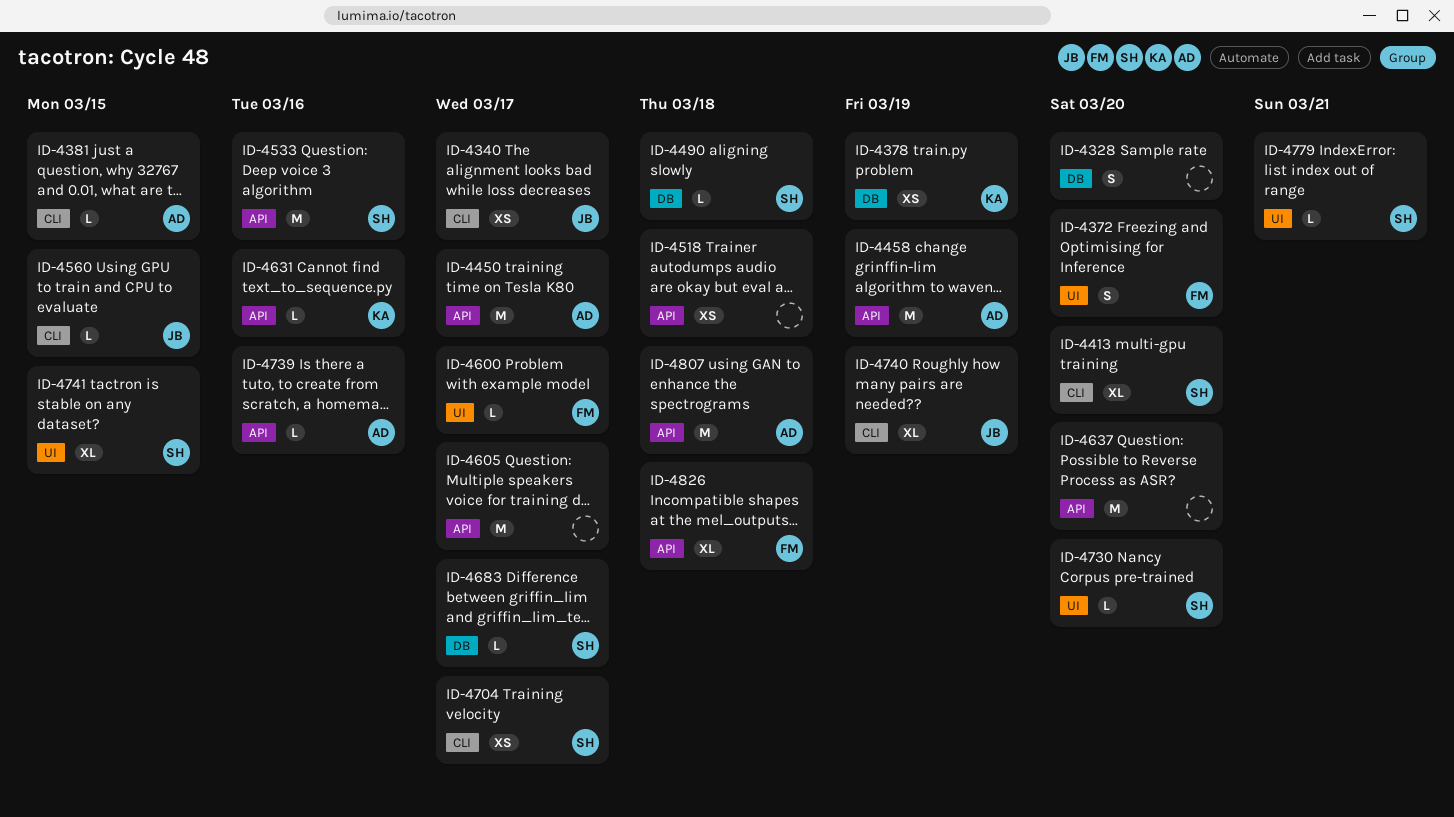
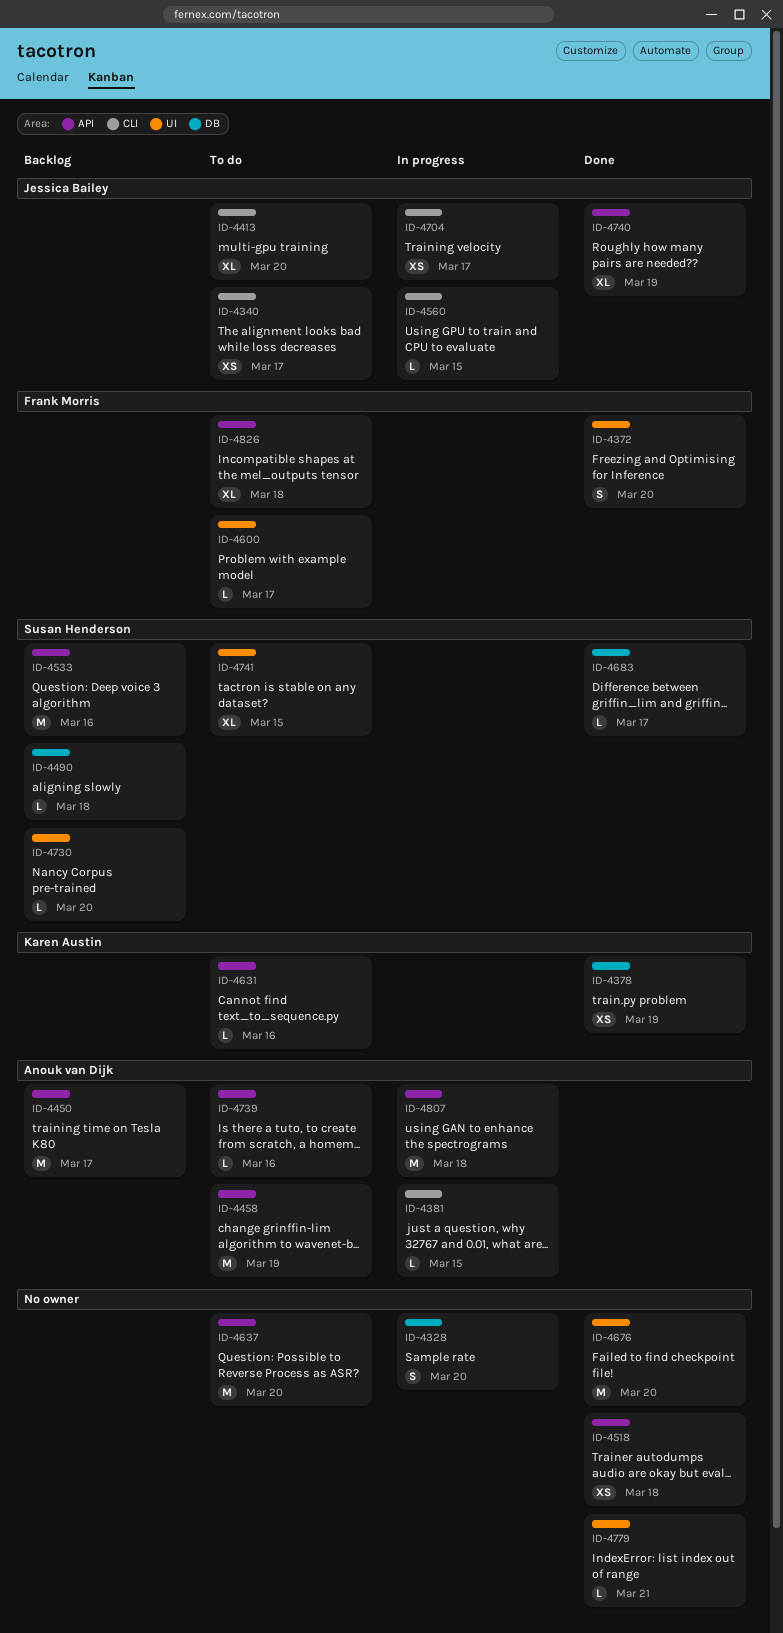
ID-4413, owner: Susan Henderson -> Jessica Bailey
ID-4605: present -> none
ID-4676: none -> present
ID-4704, owner: Susan Henderson -> Jessica Bailey
ID-4740, label: CLI -> API
ID-4779, owner: Susan Henderson -> none

